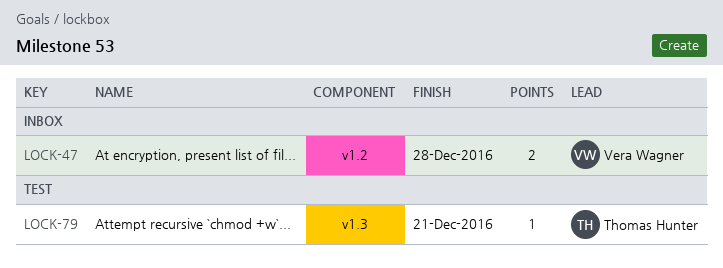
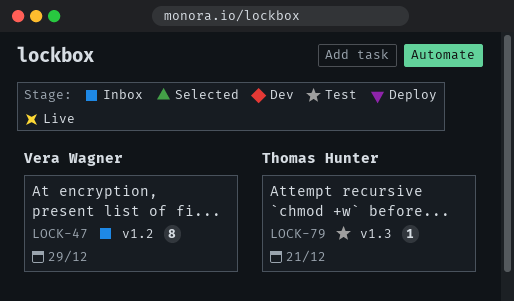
LOCK-47, estimate: 2 -> 8
LOCK-47, due: Dec 28 -> Dec 29

